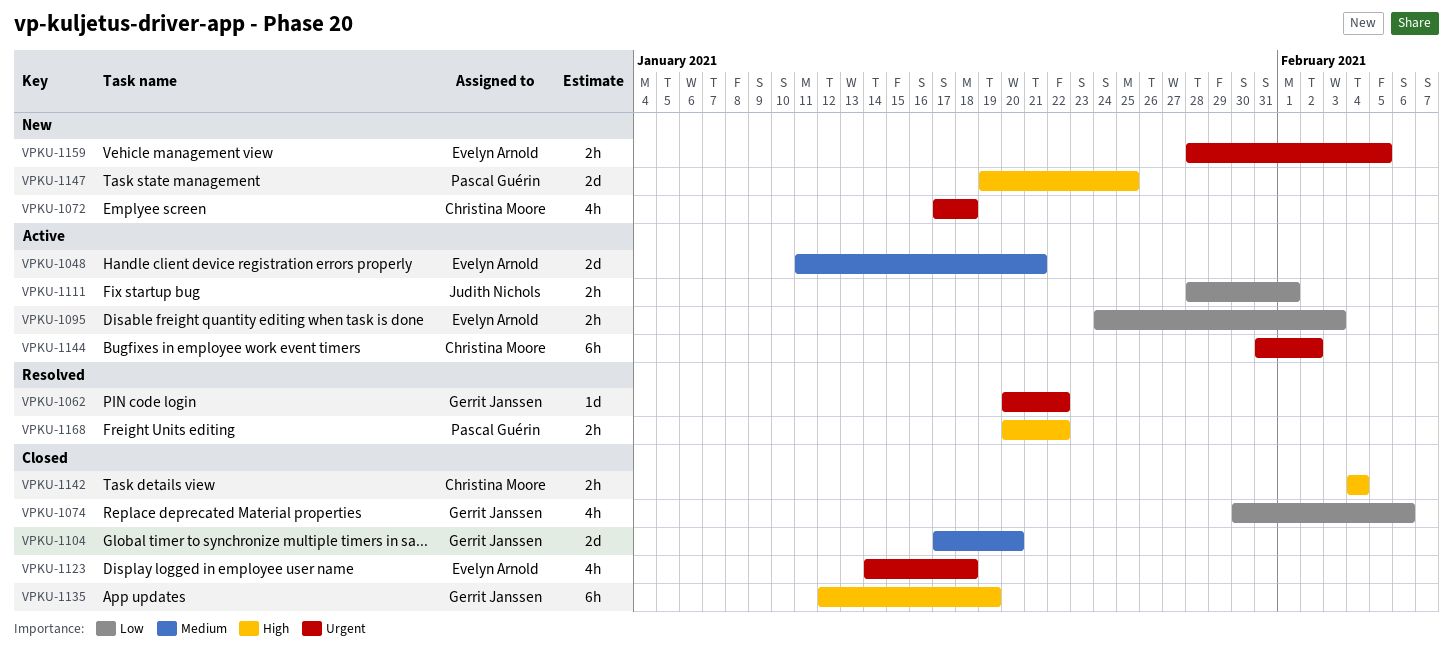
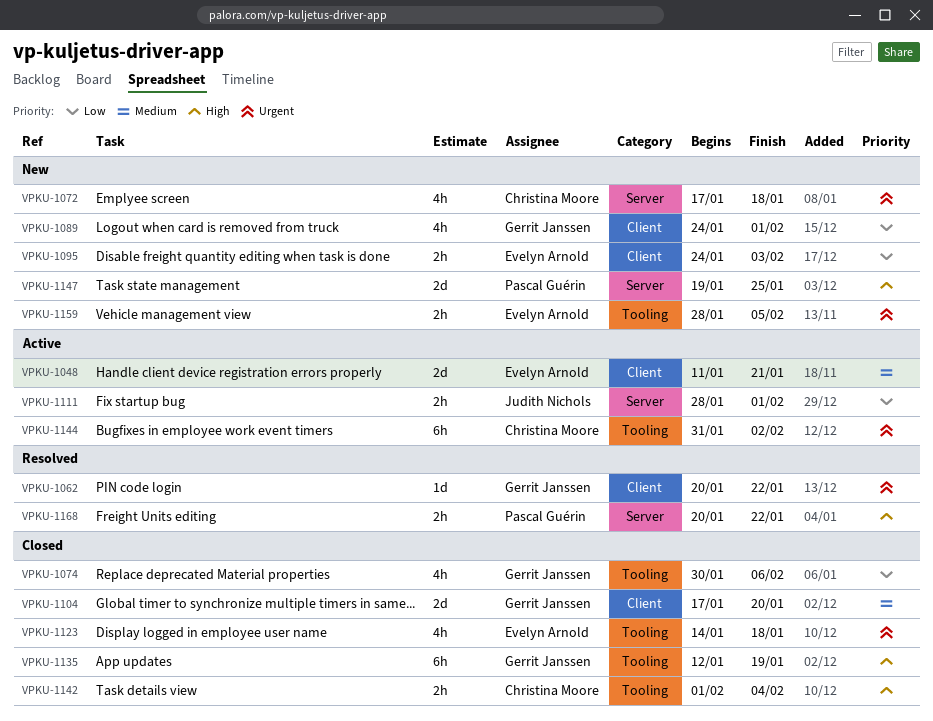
VPKU-1089: none -> present
VPKU-1095, status: Active -> New
VPKU-1142, start: Feb 4 -> Feb 1

